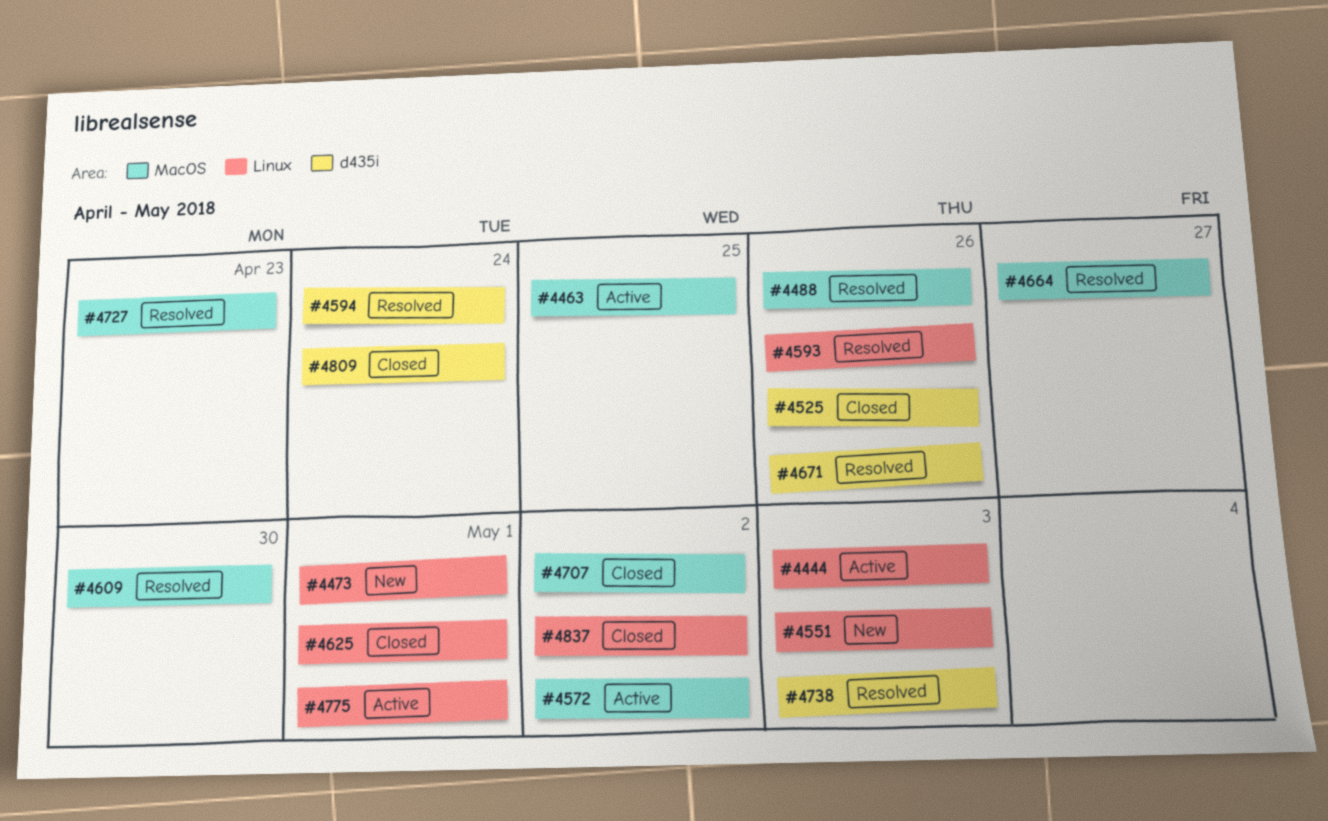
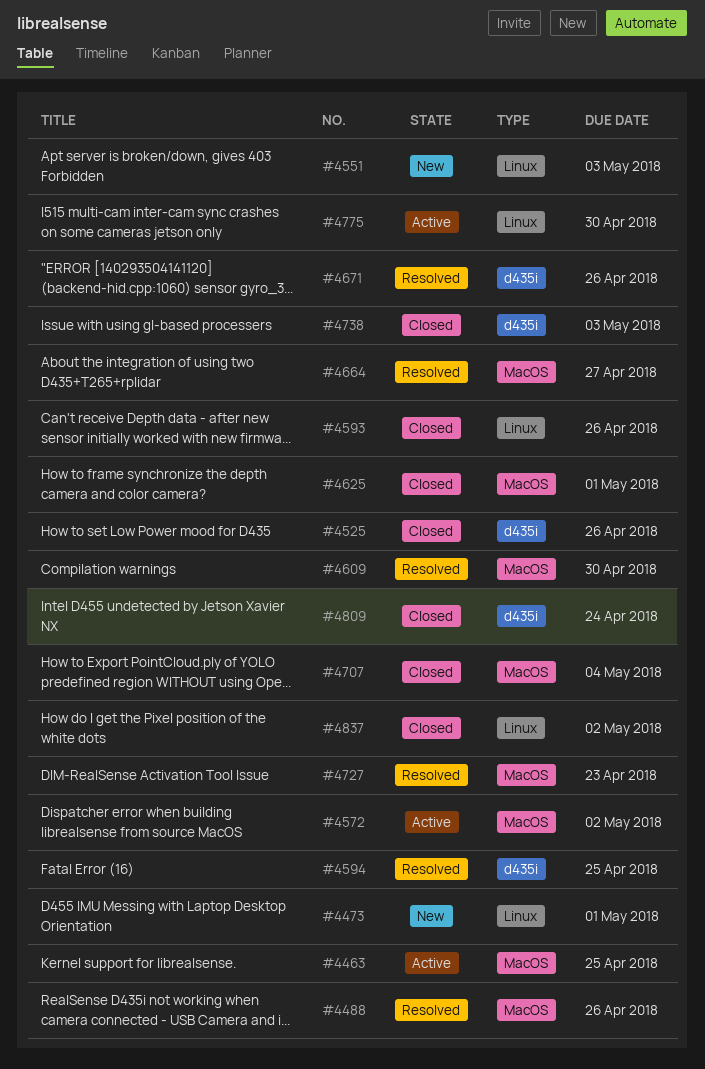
#4444: present -> none
#4593, status: Resolved -> Closed
#4594, due: Apr 24 -> Apr 25
#4625, label: Linux -> MacOS
#4707, due: May 2 -> May 4
#4738, status: Resolved -> Closed
#4775, due: May 1 -> Apr 30

